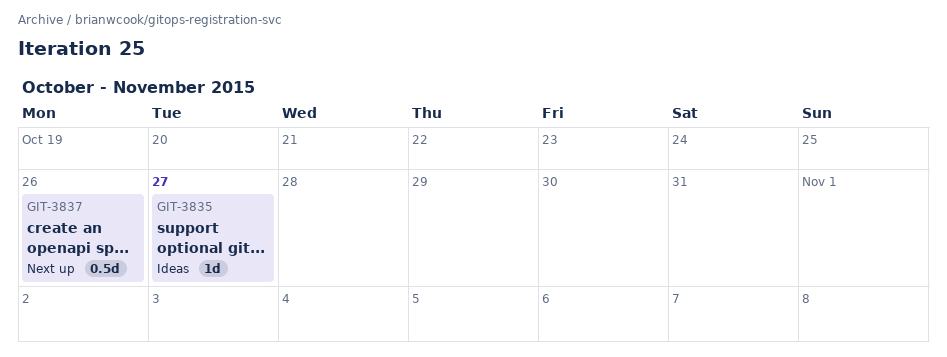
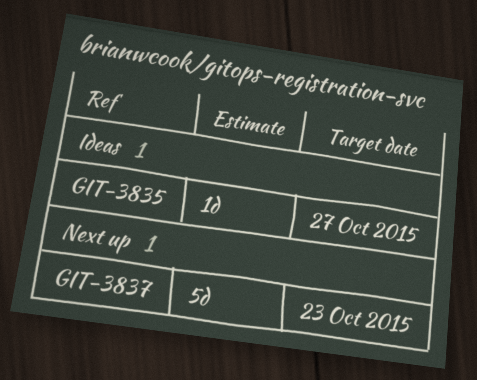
GIT-3837, estimate: 0.5d -> 5d
GIT-3837, due: Oct 26 -> Oct 23

